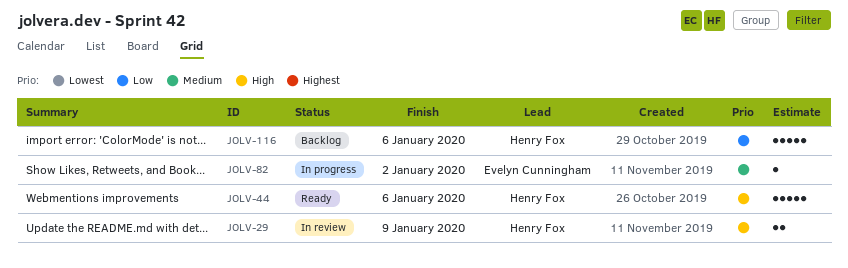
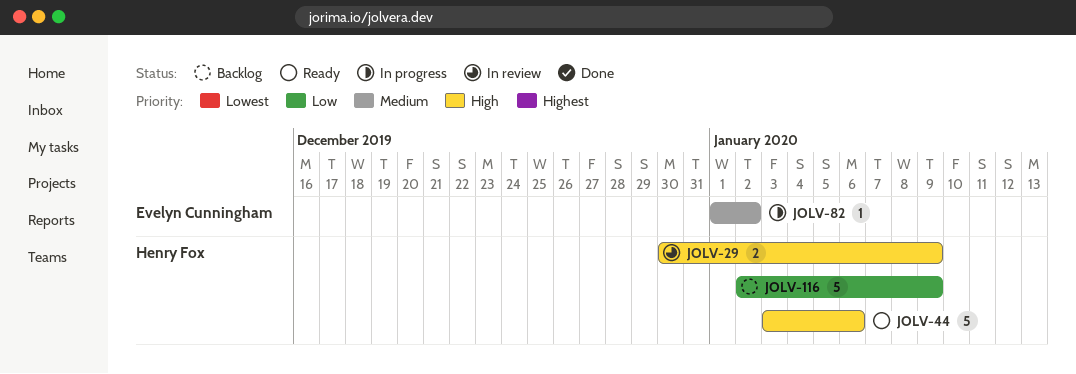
JOLV-116, due: Jan 6 -> Jan 9

